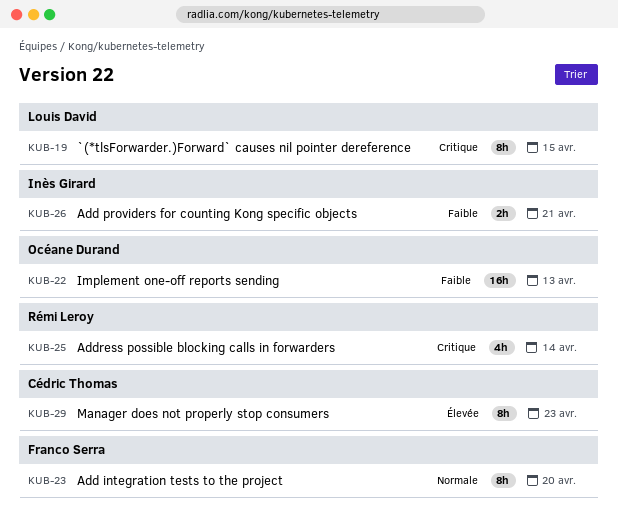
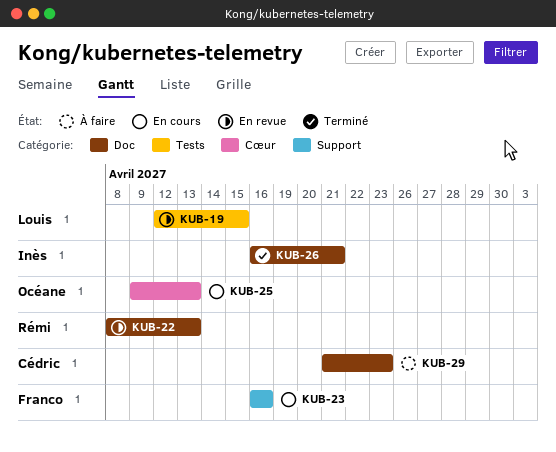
KUB-22, owner: Océane Durand -> Rémi Leroy
KUB-23, due: Apr 20 -> Apr 16
KUB-25, owner: Rémi Leroy -> Océane Durand
KUB-25, due: Apr 14 -> Apr 13

